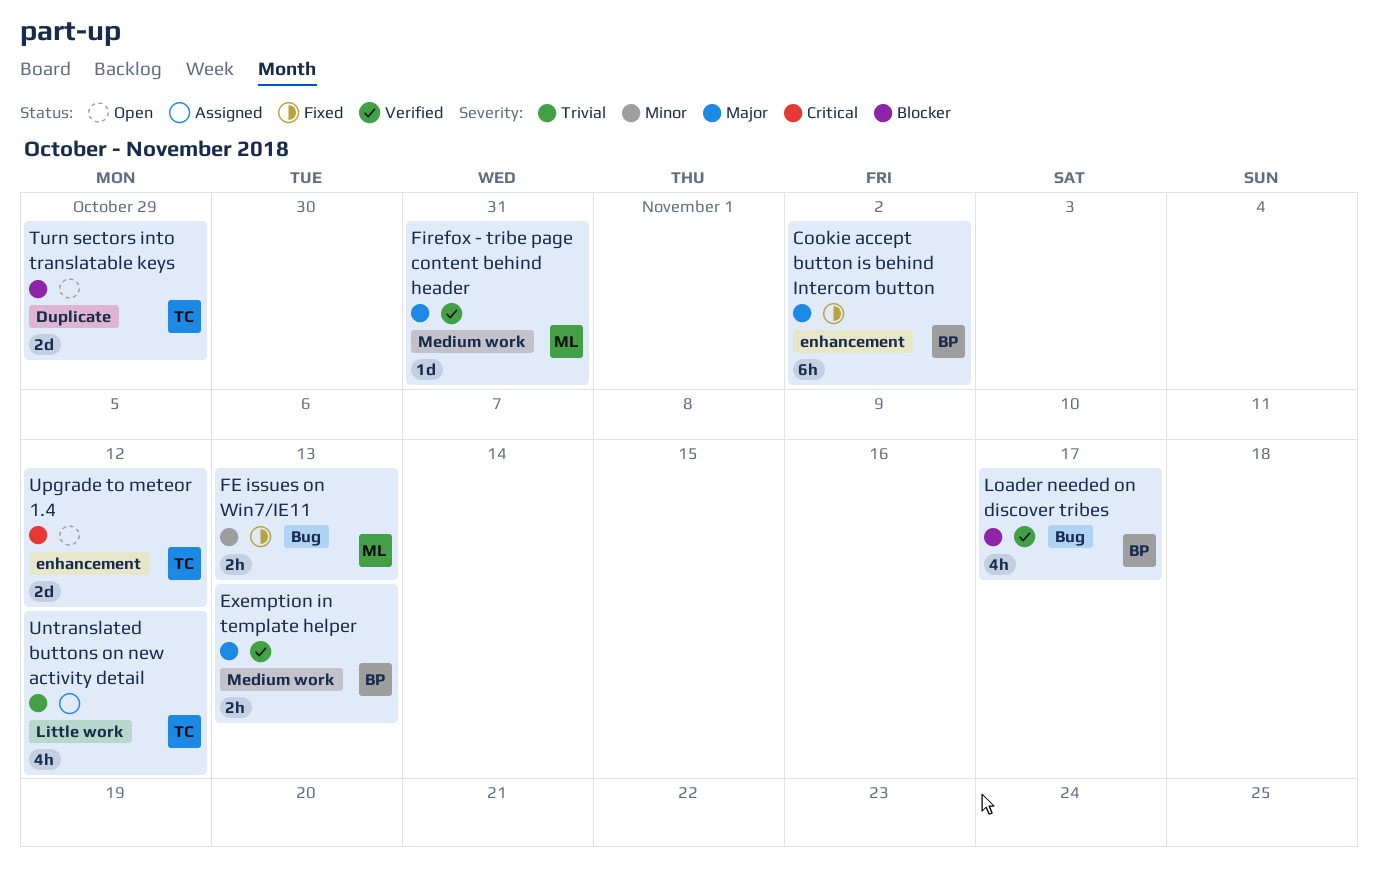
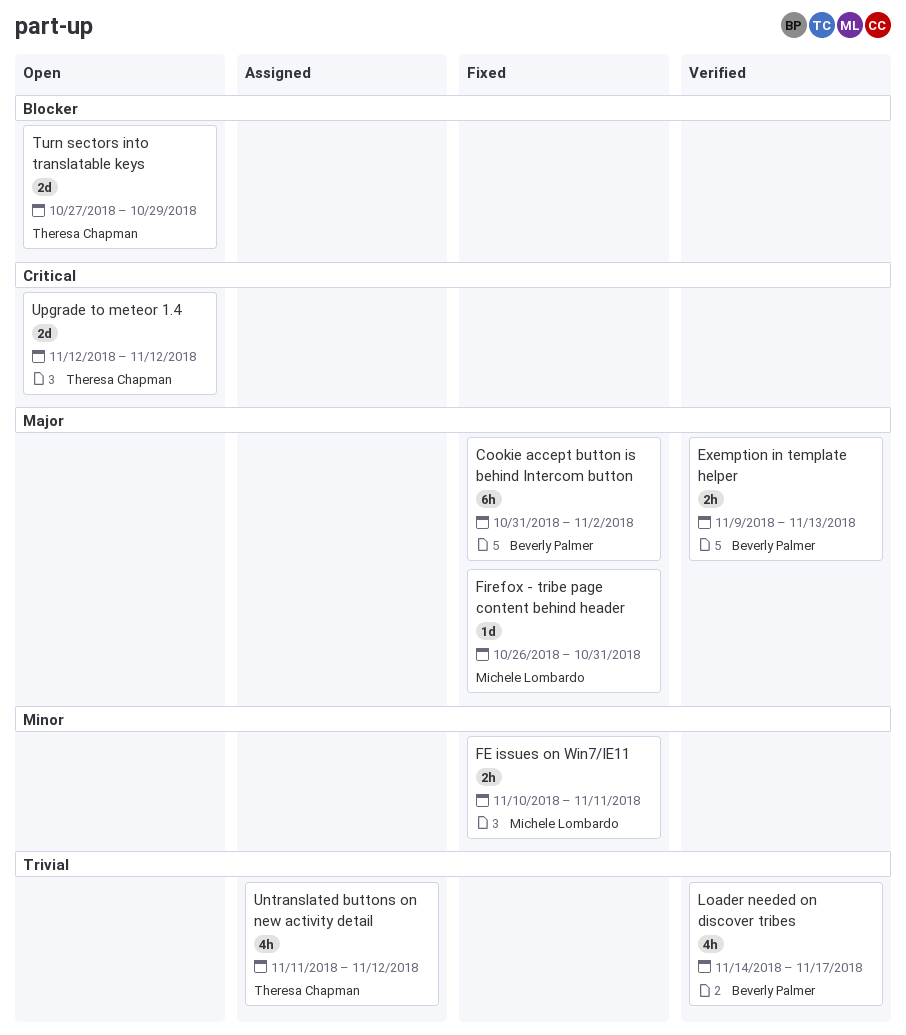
FE issues on Win7/IE11, due: Nov 13 -> Nov 11
Firefox - tribe page content behind header, status: Verified -> Fixed
Loader needed on discover tribes, priority: Blocker -> Trivial

